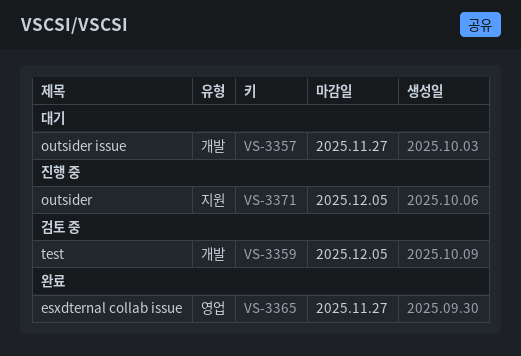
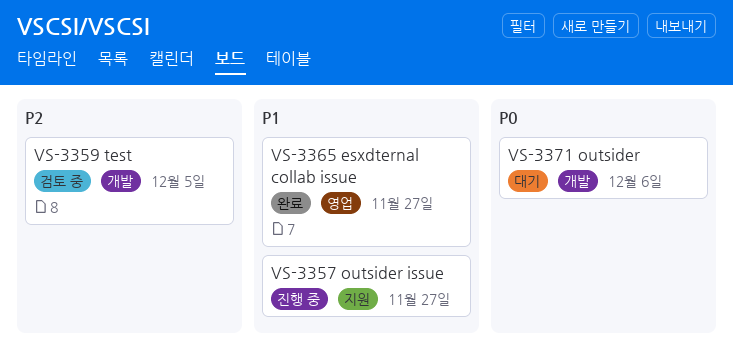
VS-3357, status: 대기 -> 진행 중
VS-3357, label: 개발 -> 지원
VS-3371, status: 진행 중 -> 대기
VS-3371, label: 지원 -> 개발
VS-3371, due: Dec 5 -> Dec 6

